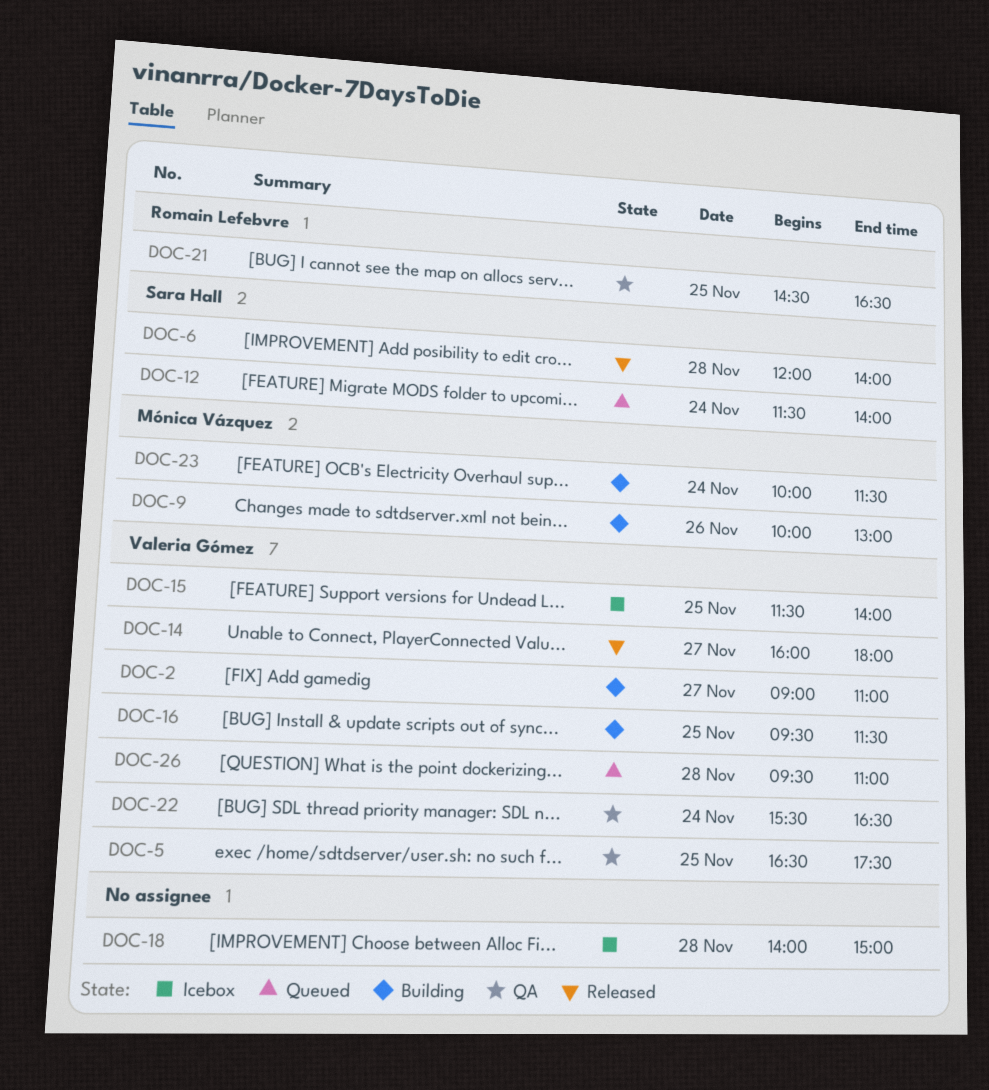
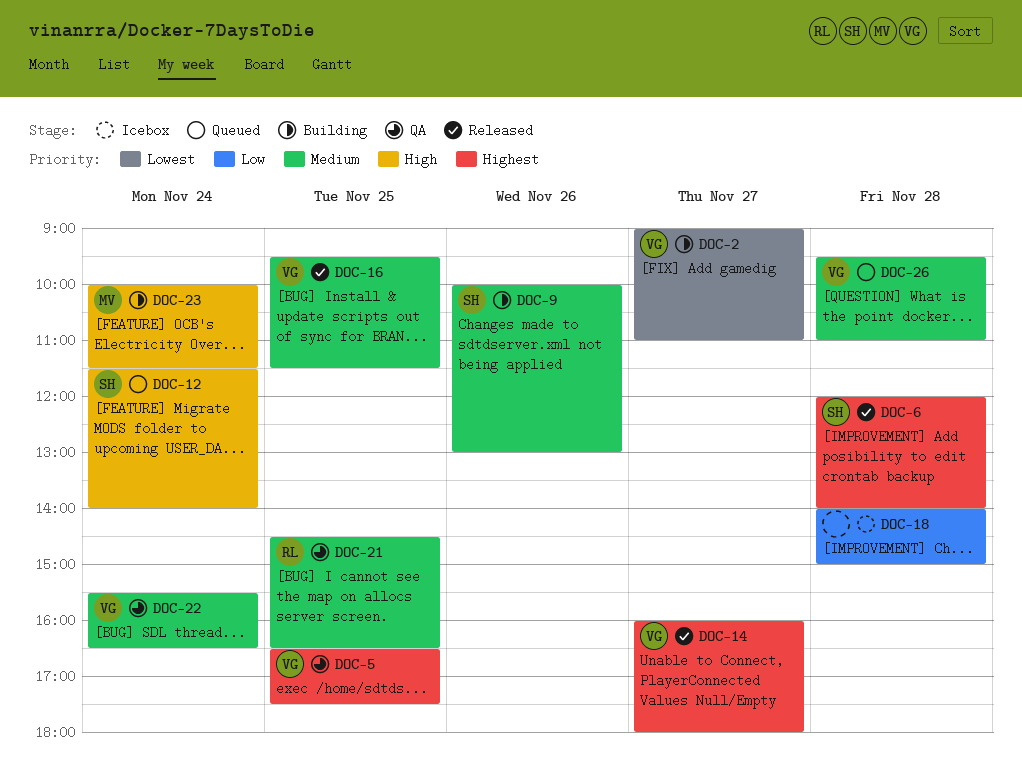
DOC-9, owner: Mónica Vázquez -> Sara Hall
DOC-15: present -> none
DOC-16, status: Building -> Released

